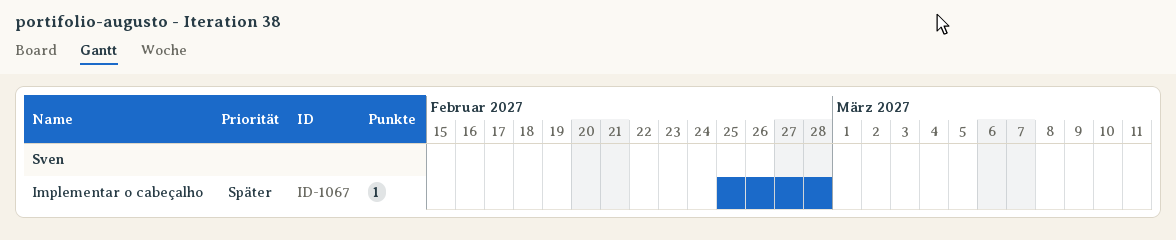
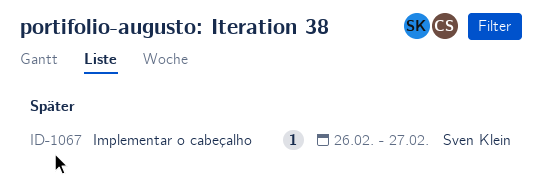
ID-1067, start: Feb 25 -> Feb 26
ID-1067, due: Feb 28 -> Feb 27

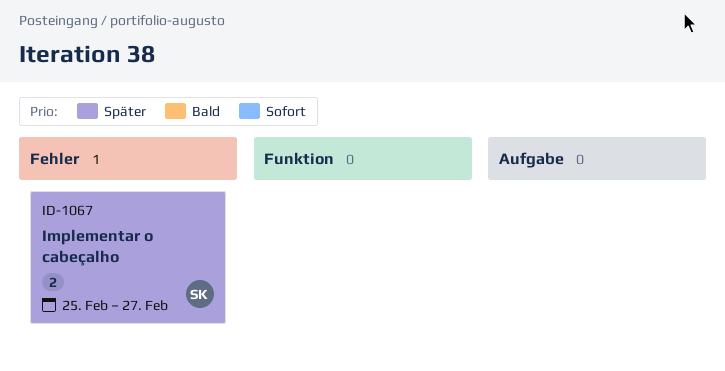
ID-1067, estimate: 1 -> 2
ID-1067, start: Feb 26 -> Feb 25

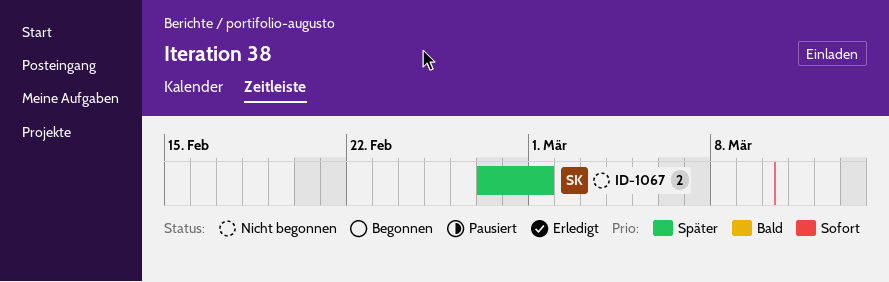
ID-1067, start: Feb 25 -> Feb 27
ID-1067, due: Feb 27 -> Mar 1

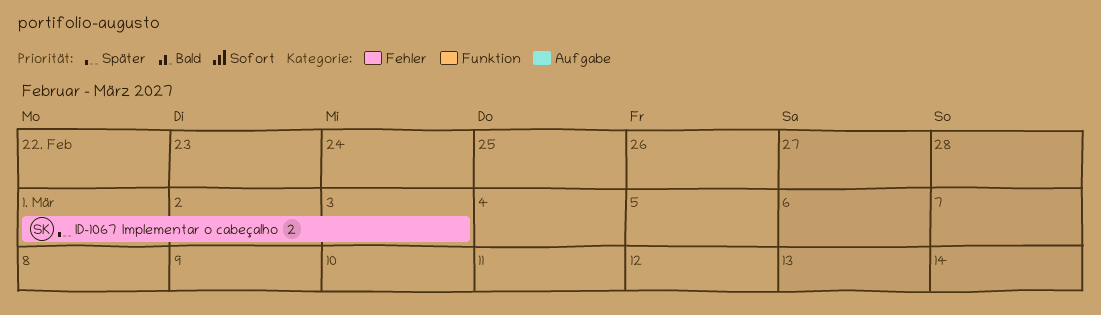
ID-1067, start: Feb 27 -> Mar 1
ID-1067, due: Mar 1 -> Mar 3

